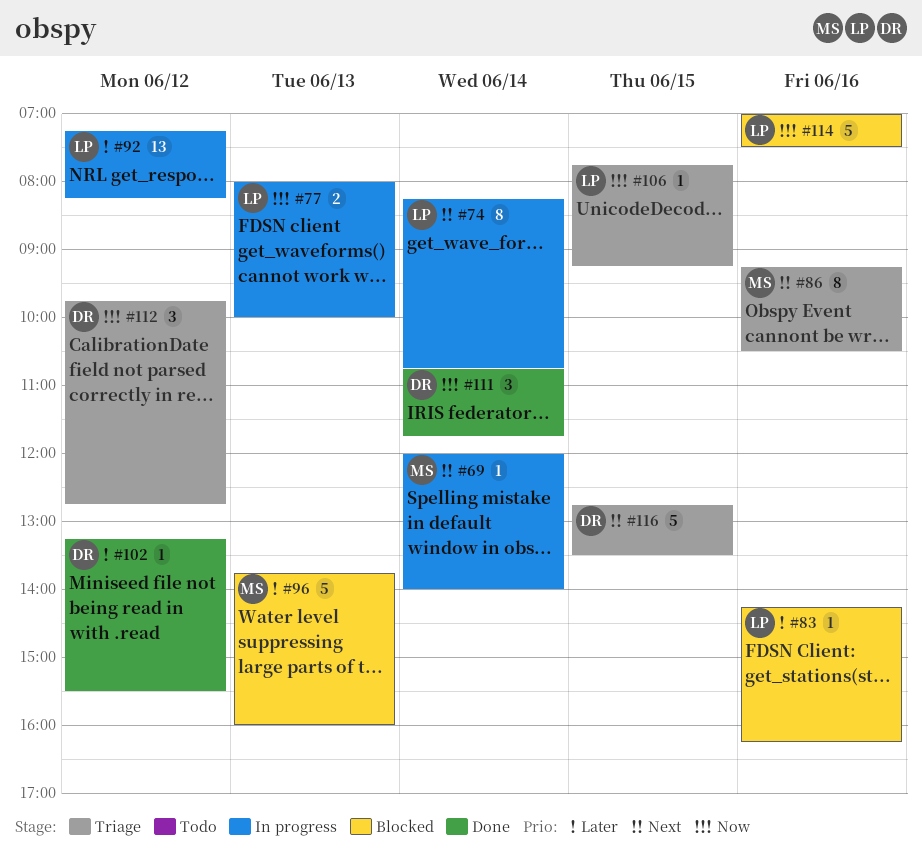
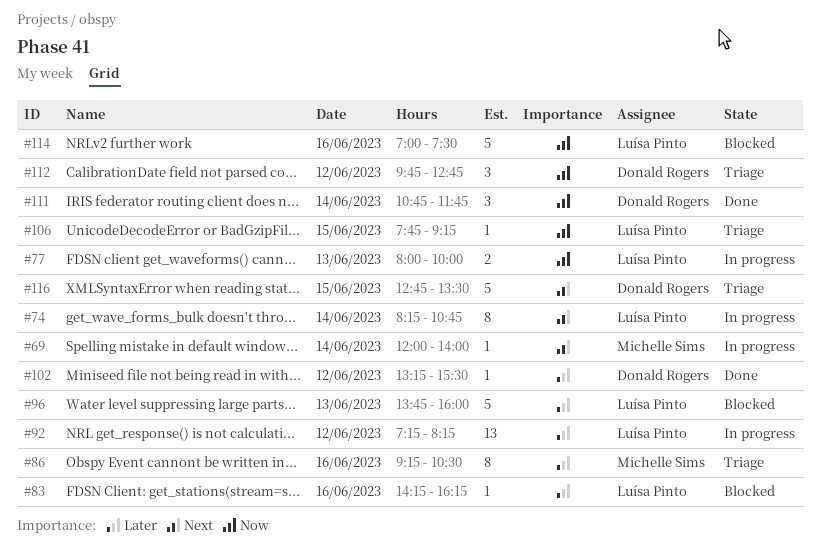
#86, priority: Next -> Later
#96, owner: Michelle Sims -> Luísa Pinto

